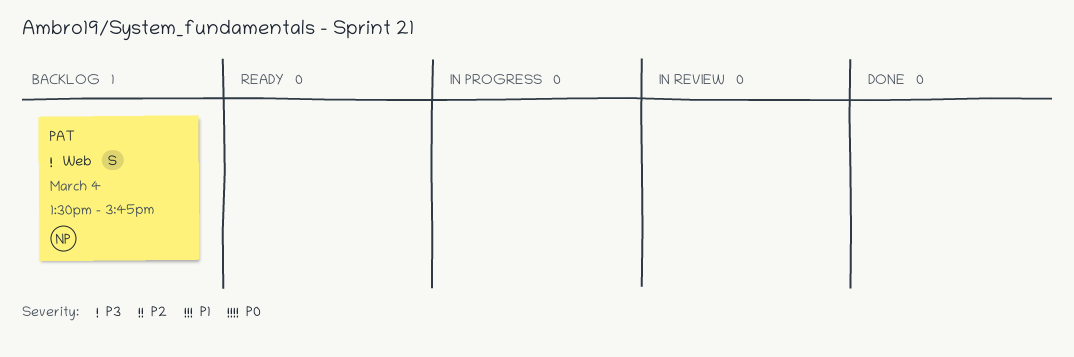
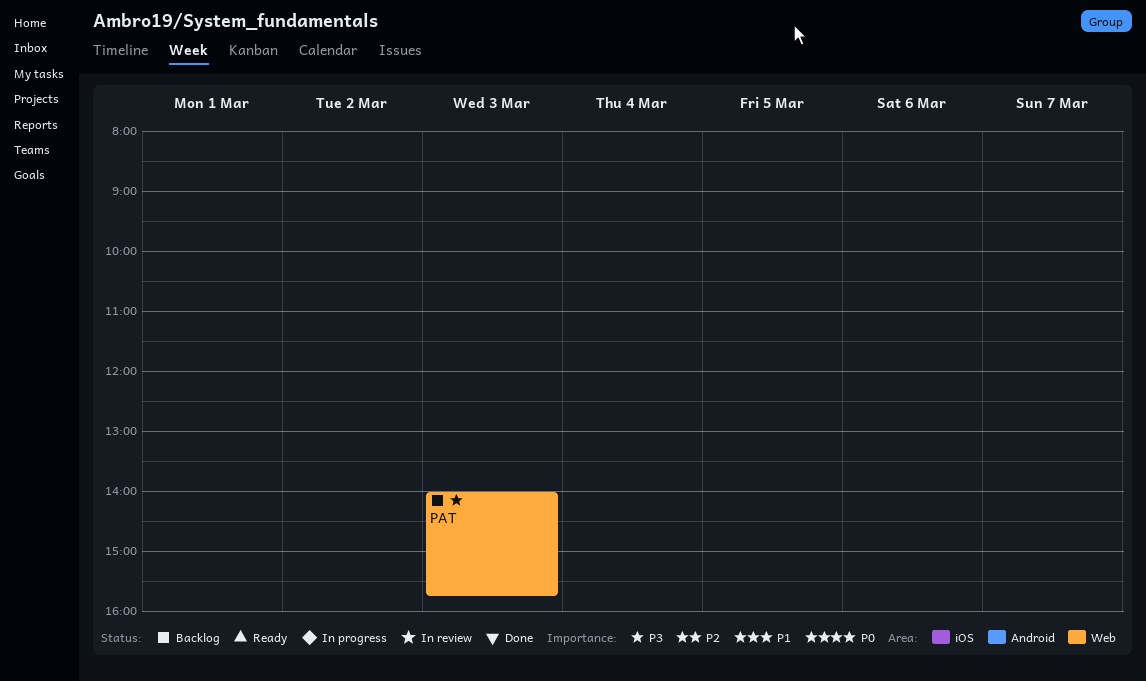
PAT, day: Mar 4 -> Mar 3
PAT, begins: 13:30 -> 14:00

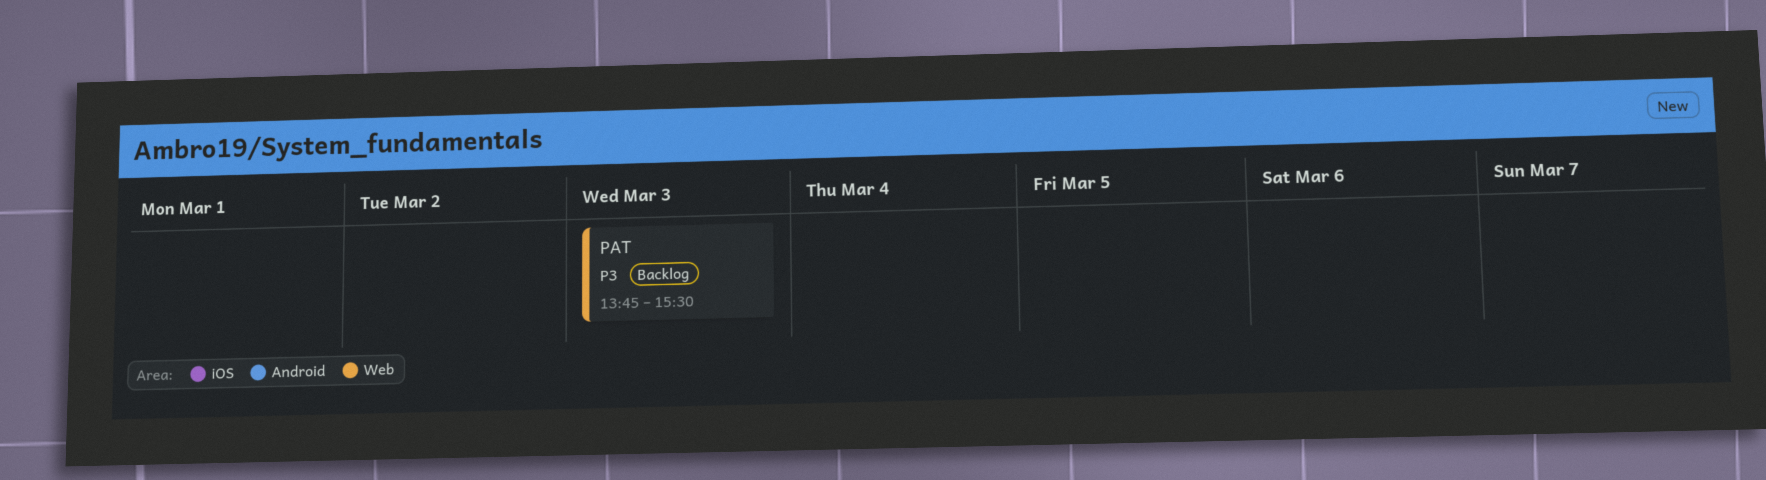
PAT, begins: 14:00 -> 13:45
PAT, ends: 15:45 -> 15:30

